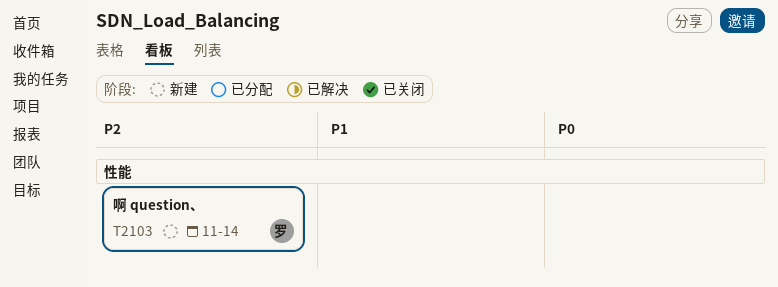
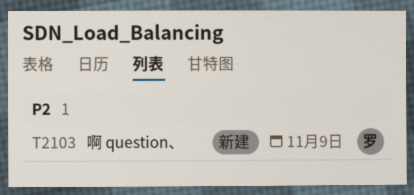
T2103, due: Nov 14 -> Nov 9

